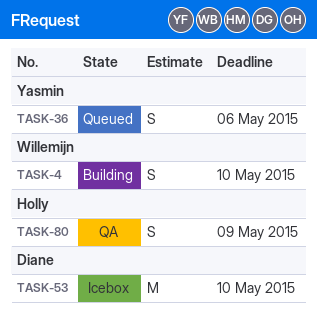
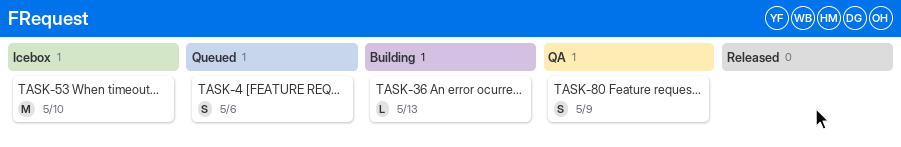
TASK-4, status: Building -> Queued
TASK-4, due: May 10 -> May 6
TASK-36, status: Queued -> Building
TASK-36, estimate: S -> L
TASK-36, due: May 6 -> May 13

